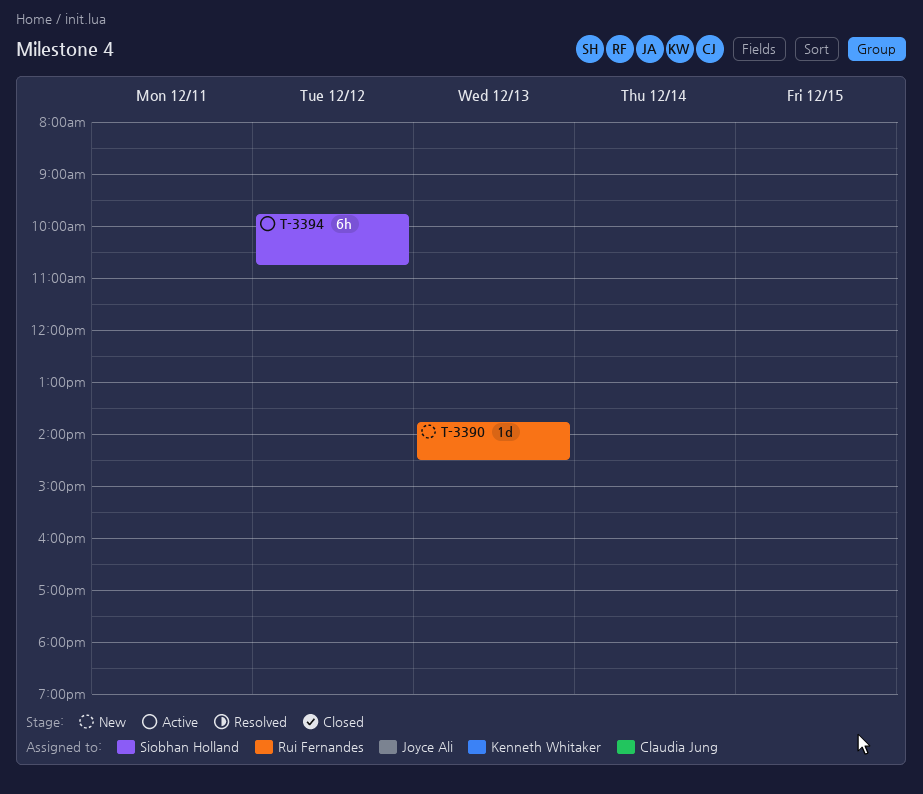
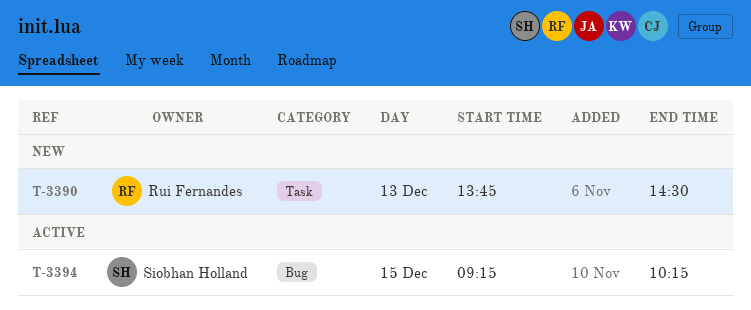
T-3394, day: Dec 12 -> Dec 15
T-3394, begins: 09:45 -> 09:15
T-3394, ends: 10:45 -> 10:15

